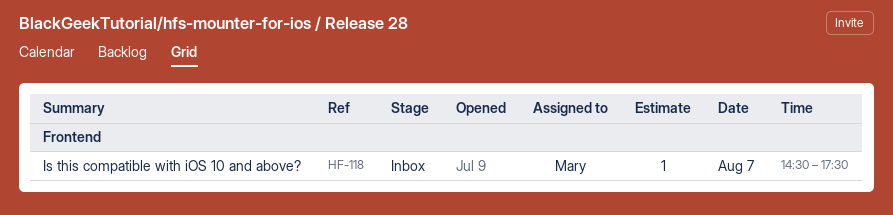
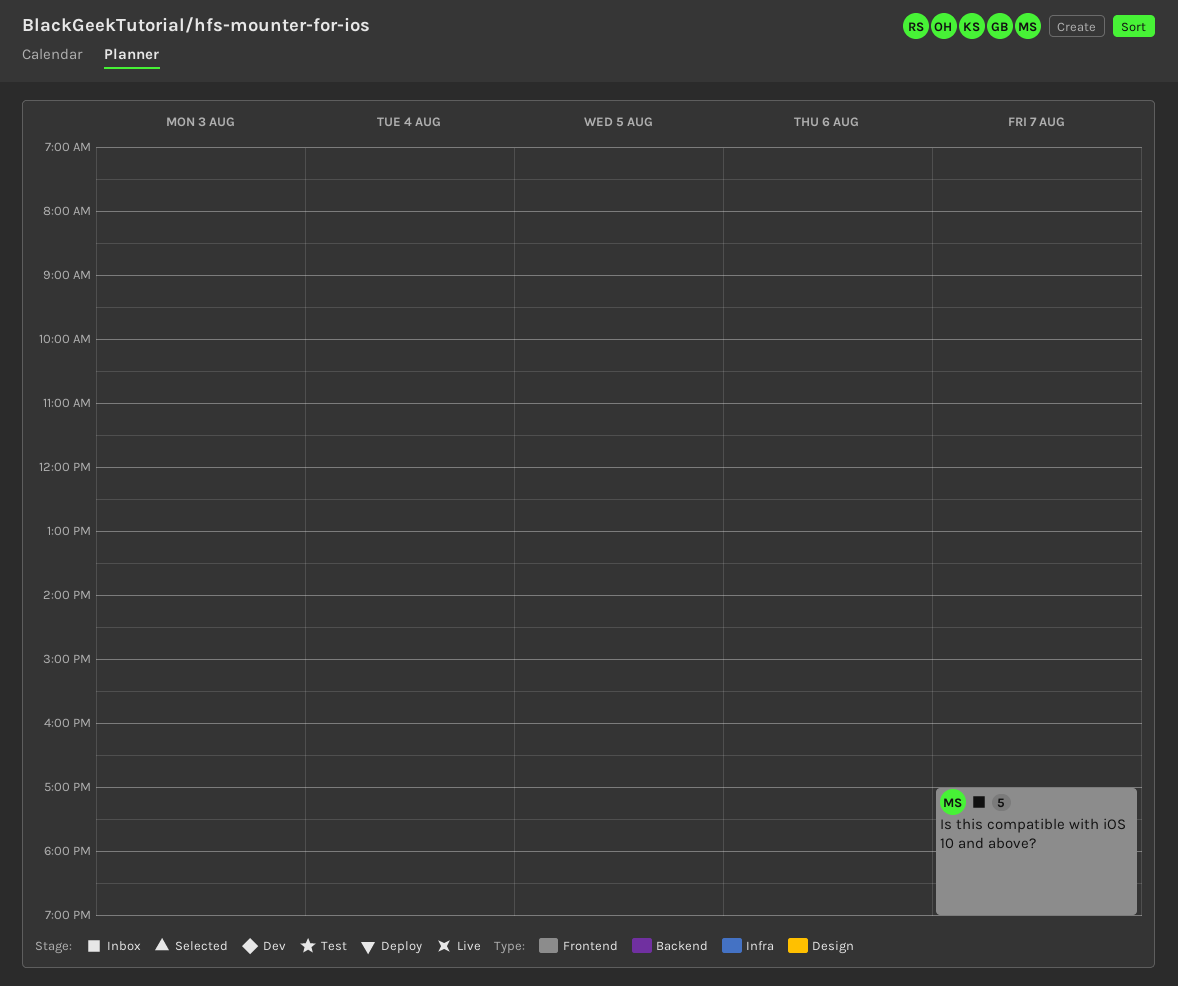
Is this compatible with iOS 10 and above?, estimate: 1 -> 5
Is this compatible with iOS 10 and above?, begins: 14:30 -> 17:00
Is this compatible with iOS 10 and above?, ends: 17:30 -> 19:00

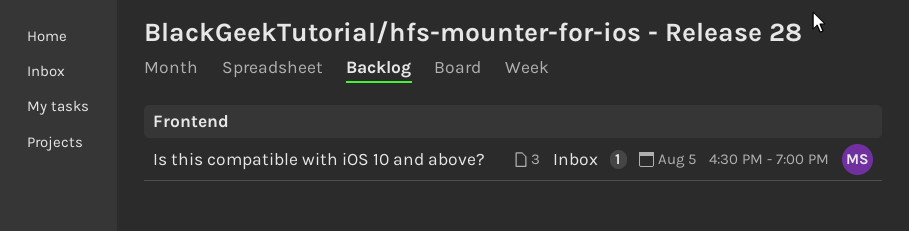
Is this compatible with iOS 10 and above?, estimate: 5 -> 1
Is this compatible with iOS 10 and above?, day: Aug 7 -> Aug 5
Is this compatible with iOS 10 and above?, begins: 17:00 -> 16:30

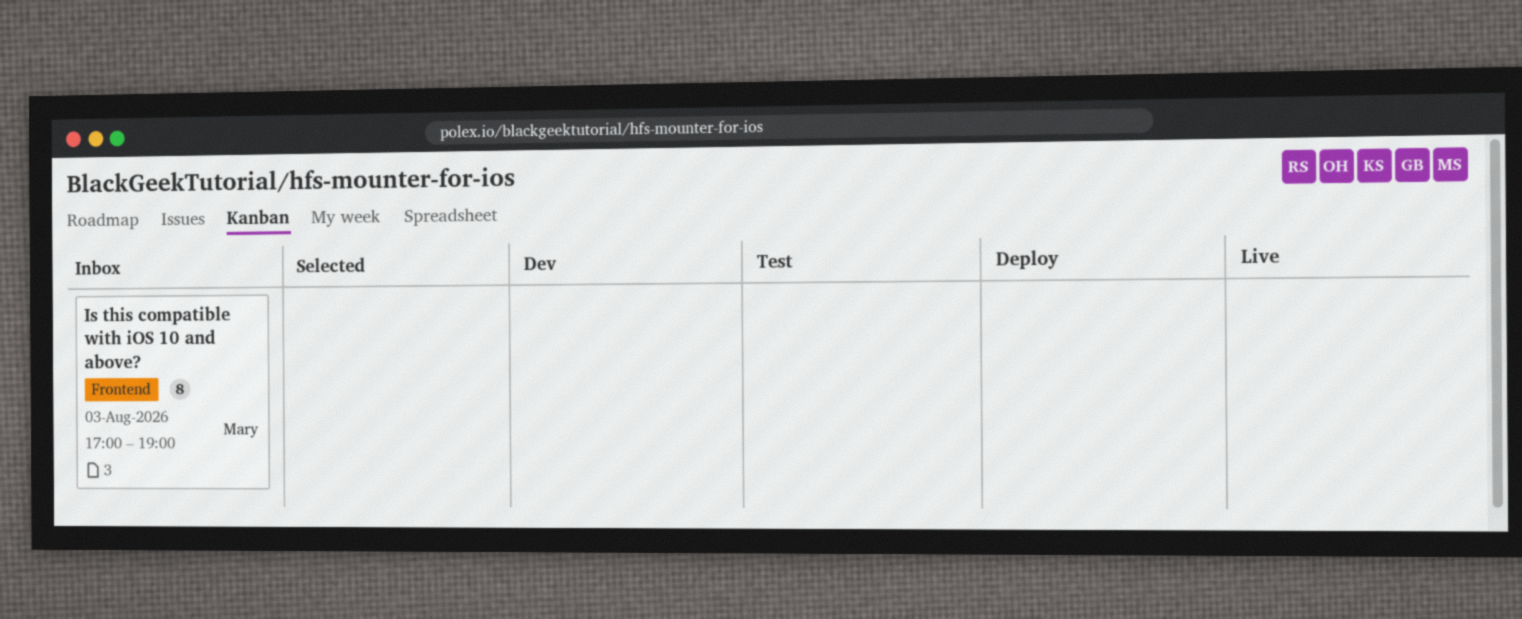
Is this compatible with iOS 10 and above?, estimate: 1 -> 8
Is this compatible with iOS 10 and above?, day: Aug 5 -> Aug 3
Is this compatible with iOS 10 and above?, begins: 16:30 -> 17:00

